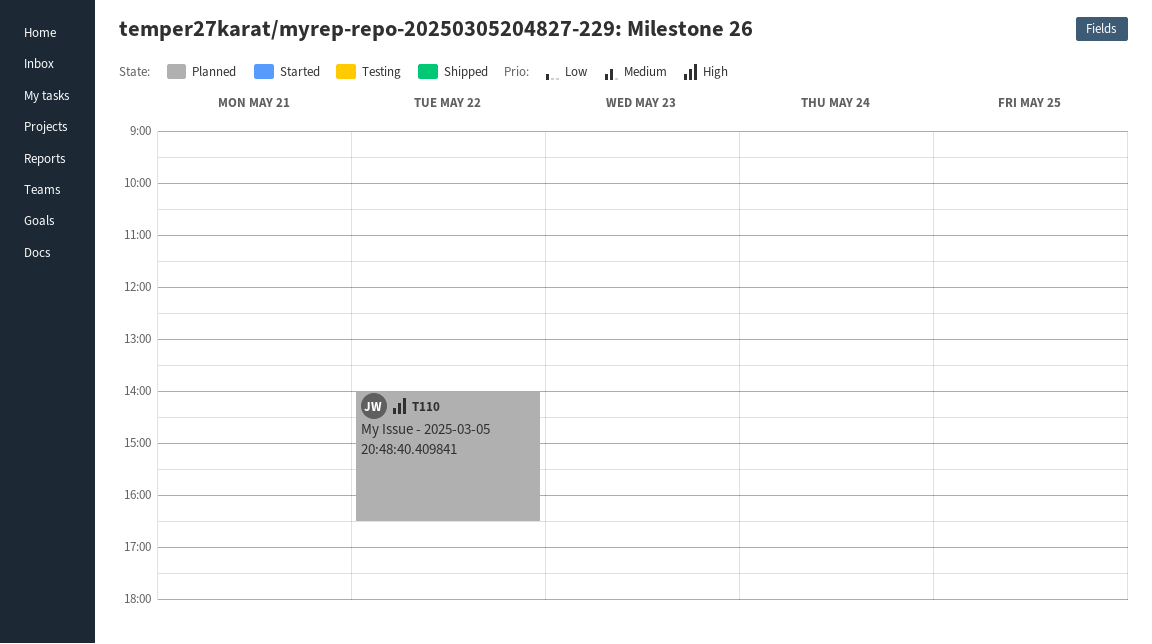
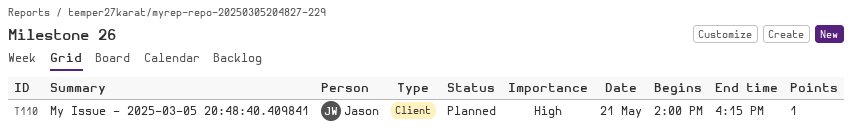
T110, day: May 22 -> May 21
T110, ends: 16:30 -> 16:15

